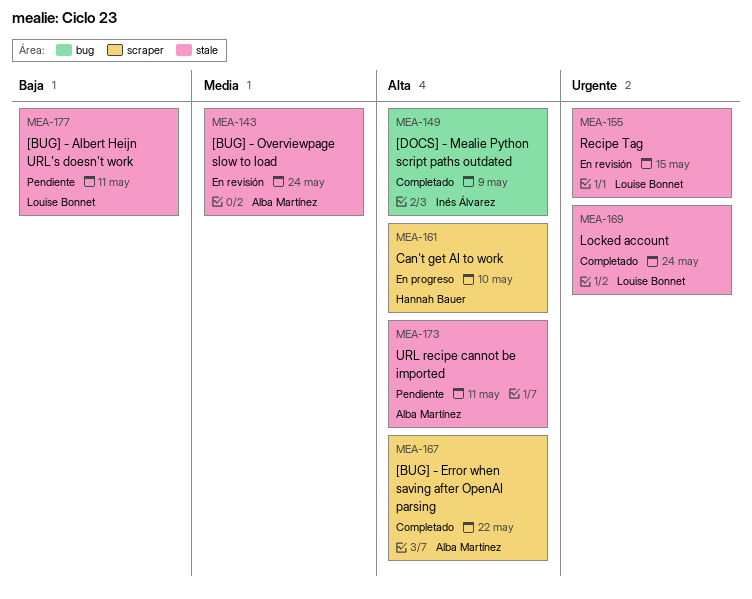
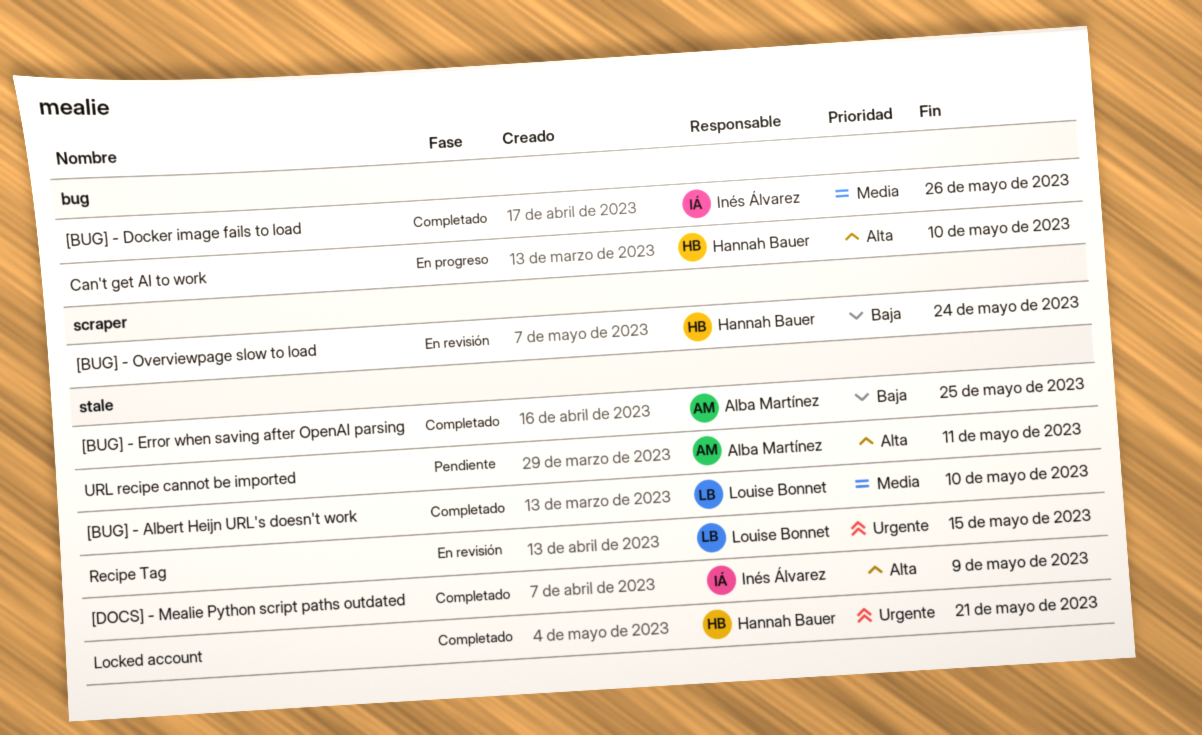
[BUG] - Albert Heijn URL's doesn't work, status: Pendiente -> Completado
[BUG] - Albert Heijn URL's doesn't work, priority: Baja -> Media
[BUG] - Albert Heijn URL's doesn't work, due: May 11 -> May 10
[BUG] - Docker image fails to load: none -> present
[BUG] - Error when saving after OpenAI parsing, priority: Alta -> Baja
[BUG] - Error when saving after OpenAI parsing, label: scraper -> stale
[BUG] - Error when saving after OpenAI parsing, due: May 22 -> May 25
[BUG] - Overviewpage slow to load, owner: Alba Martínez -> Hannah Bauer
[BUG] - Overviewpage slow to load, priority: Media -> Baja
[BUG] - Overviewpage slow to load, label: stale -> scraper
[DOCS] - Mealie Python script paths outdated, label: bug -> stale
Can't get AI to work, label: scraper -> bug
Locked account, owner: Louise Bonnet -> Hannah Bauer
Locked account, due: May 24 -> May 21

